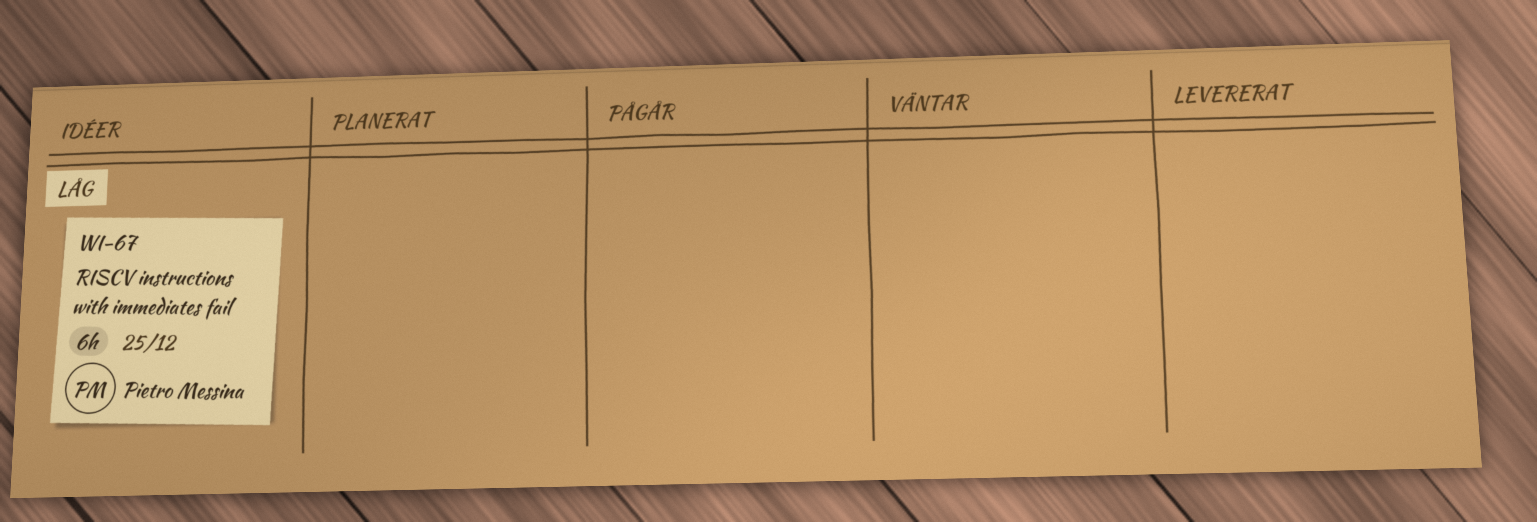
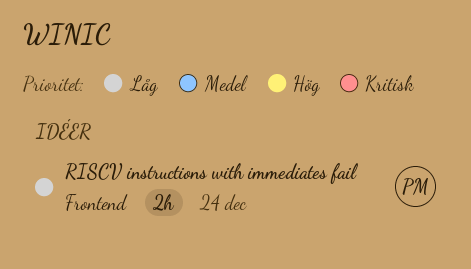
RISCV instructions with immediates fail, estimate: 6h -> 2h
RISCV instructions with immediates fail, due: Dec 25 -> Dec 24

